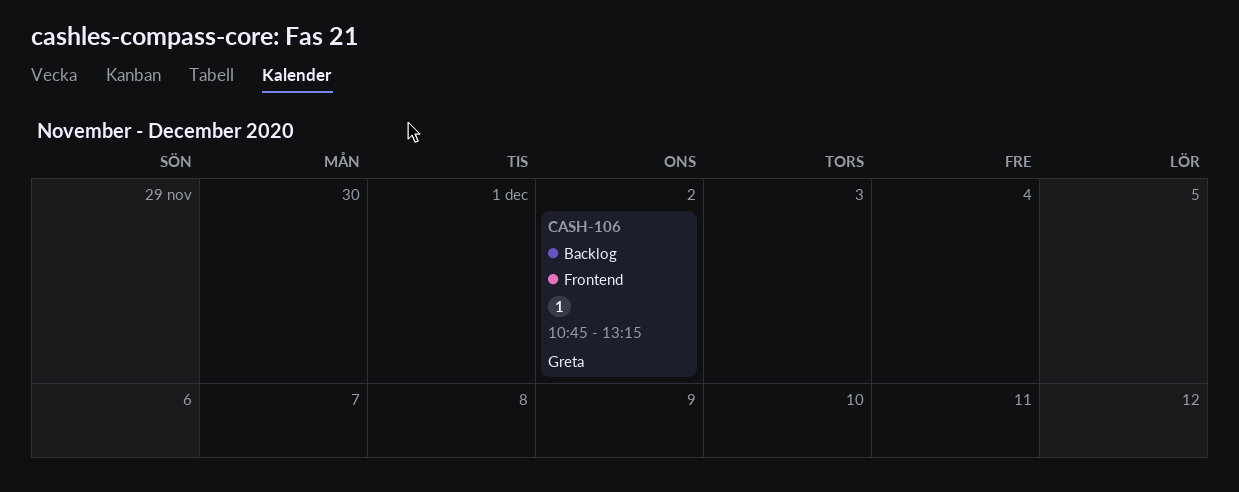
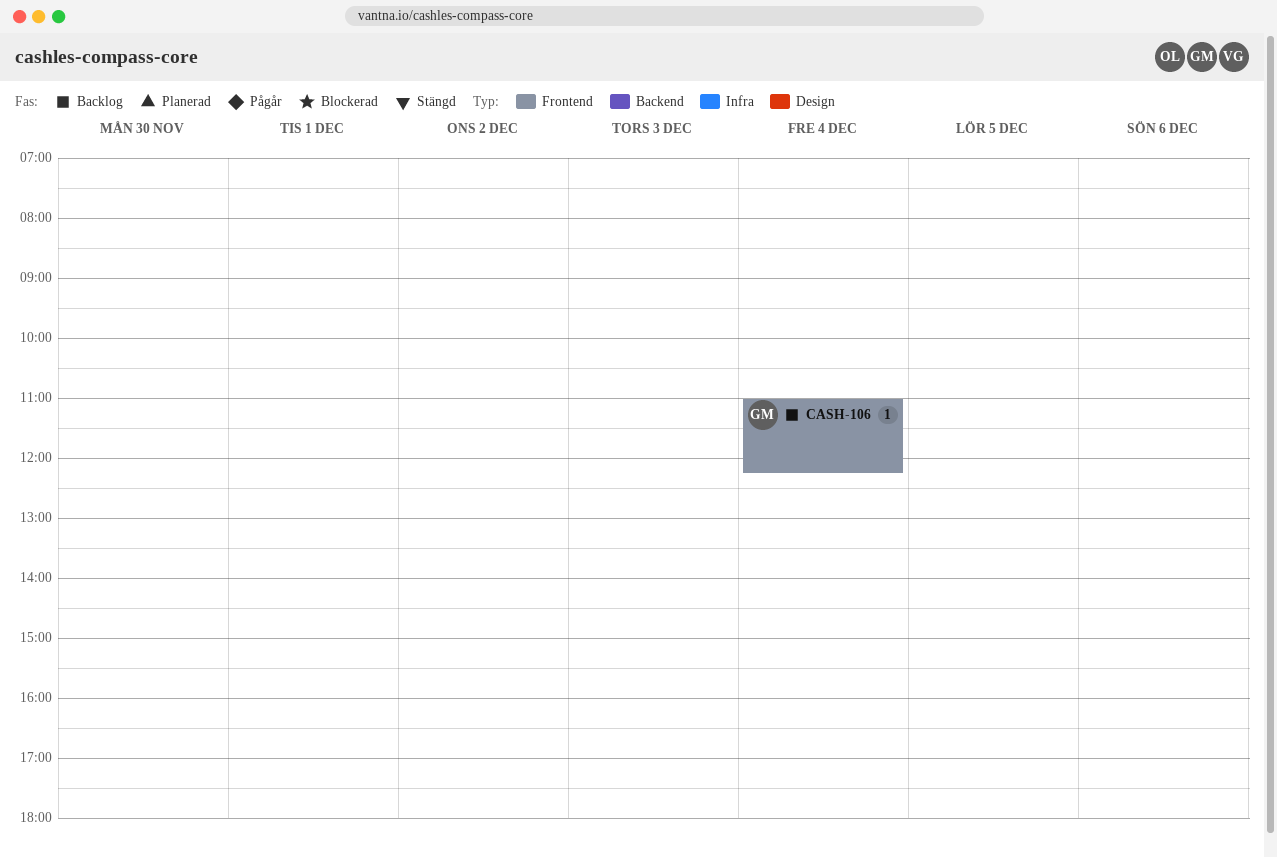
CASH-106, day: Dec 2 -> Dec 4
CASH-106, begins: 10:45 -> 11:00
CASH-106, ends: 13:15 -> 12:15

